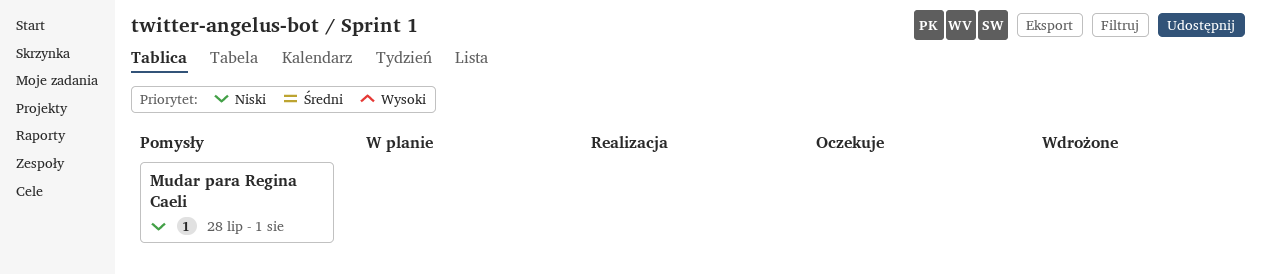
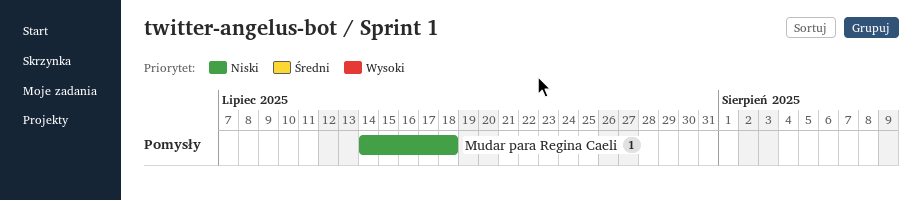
Mudar para Regina Caeli, start: Jul 28 -> Jul 14
Mudar para Regina Caeli, due: Aug 1 -> Jul 18

